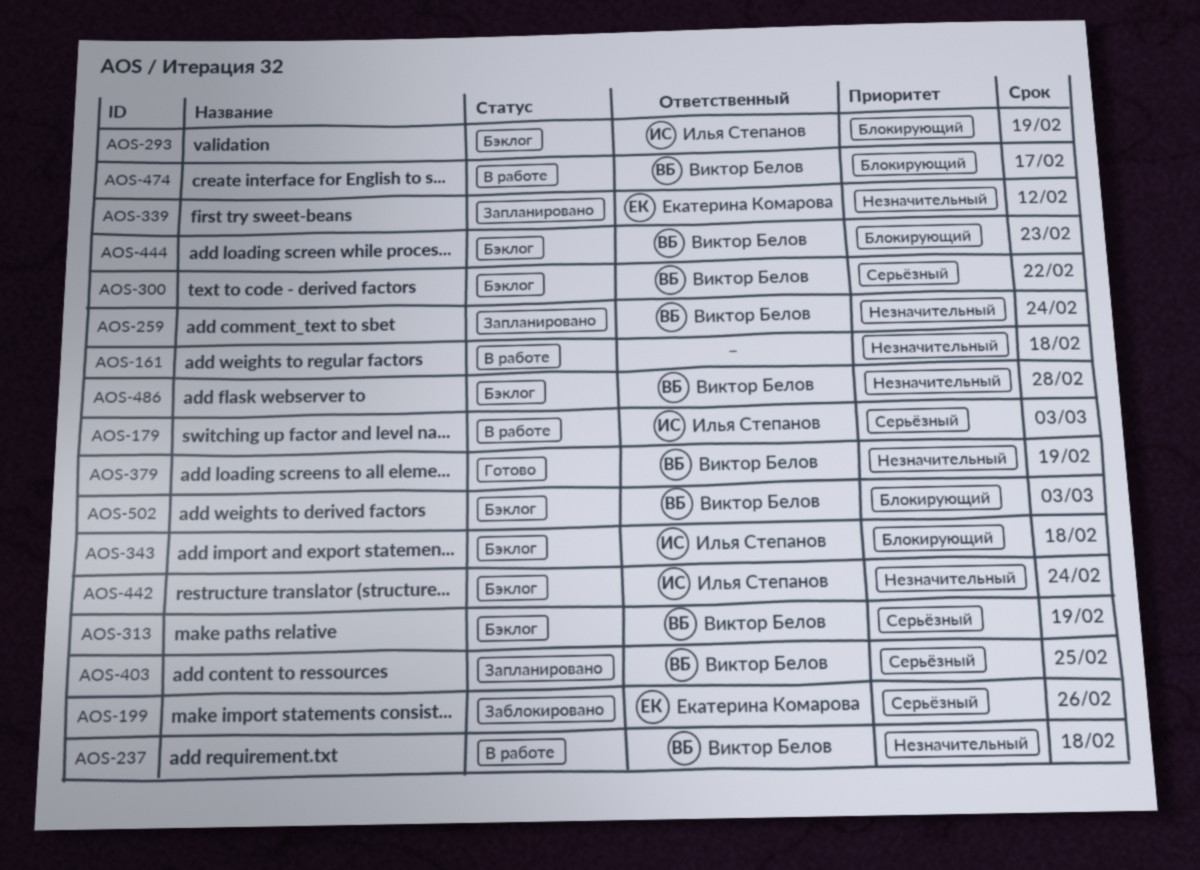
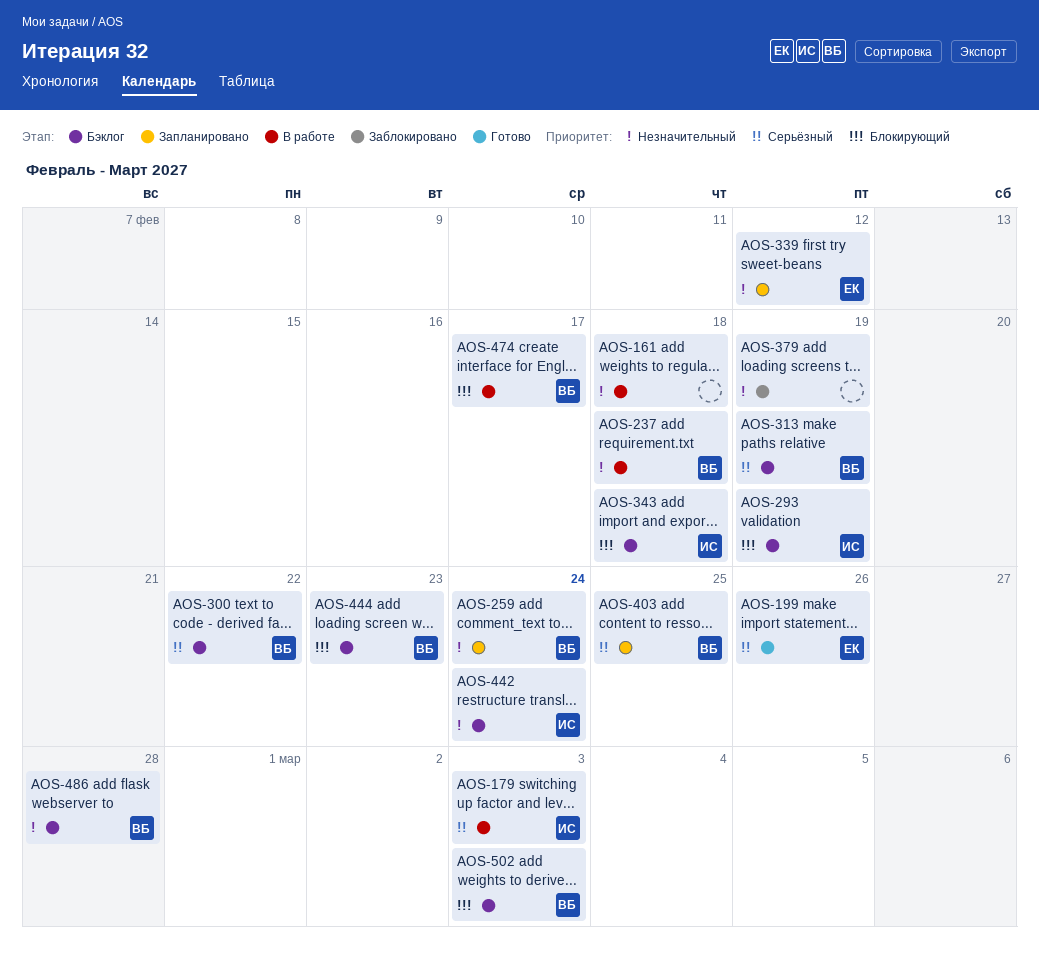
AOS-199, status: Заблокировано -> Готово
AOS-379, status: Готово -> Заблокировано
AOS-379, owner: Виктор Белов -> none

